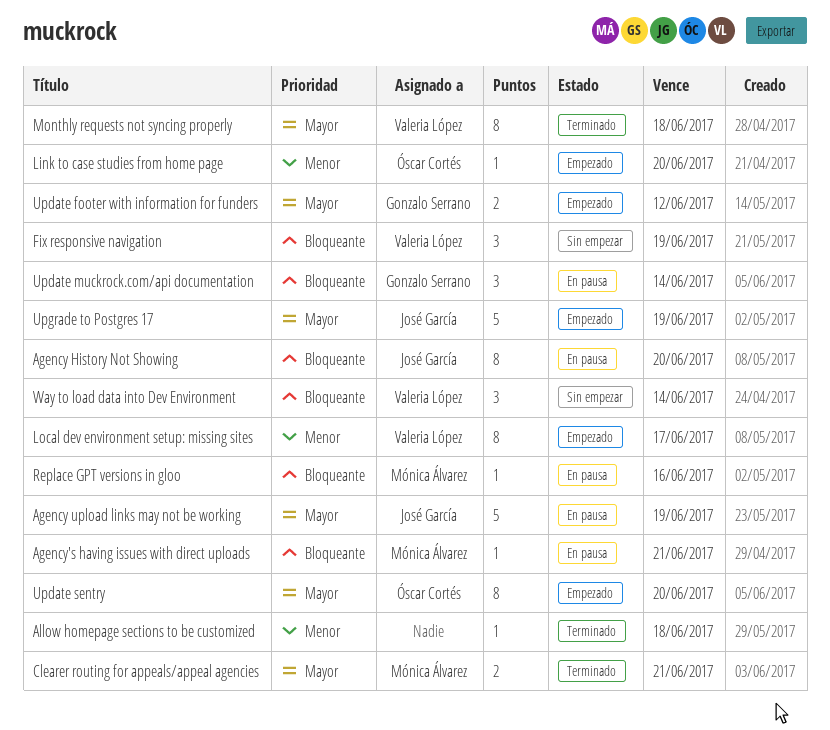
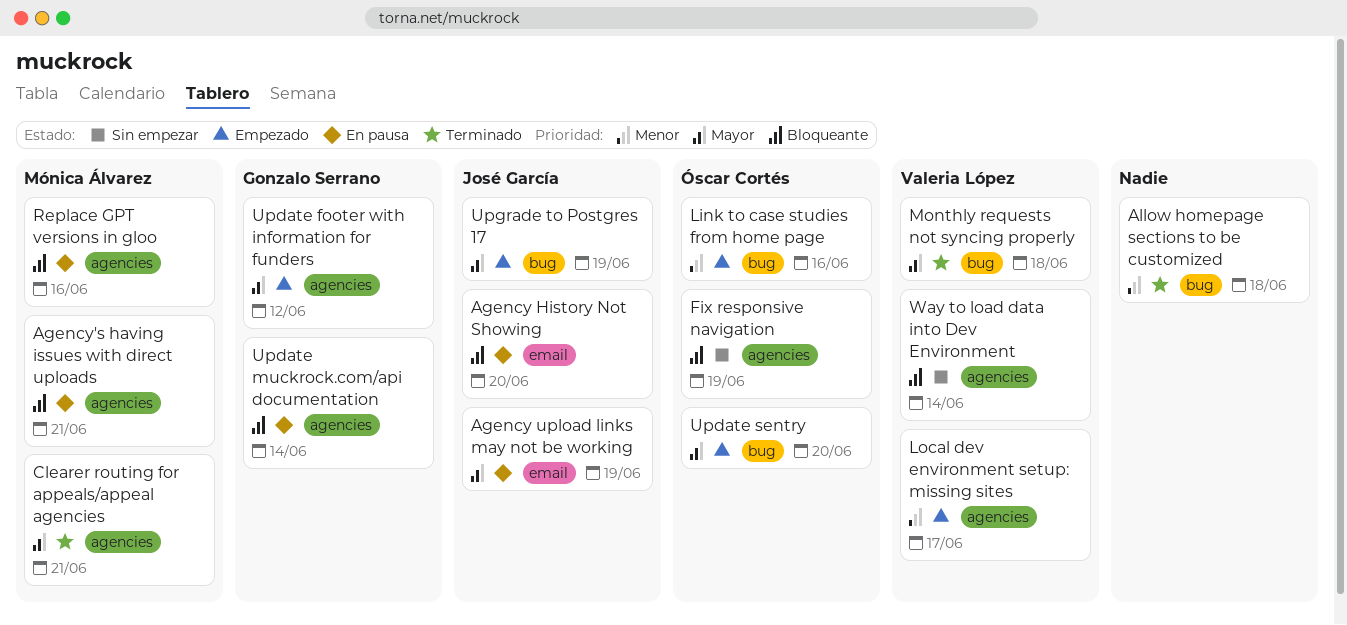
Fix responsive navigation, owner: Valeria López -> Óscar Cortés
Link to case studies from home page, due: Jun 20 -> Jun 16

